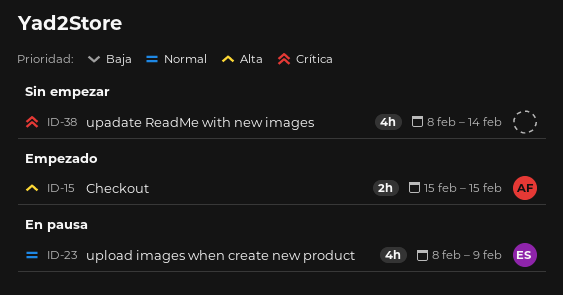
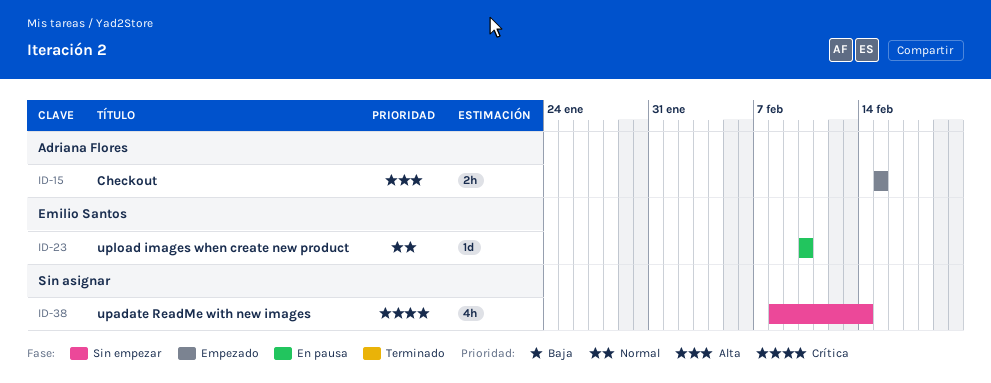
ID-23, estimate: 4h -> 1d
ID-23, start: Feb 8 -> Feb 10
ID-23, due: Feb 9 -> Feb 10

